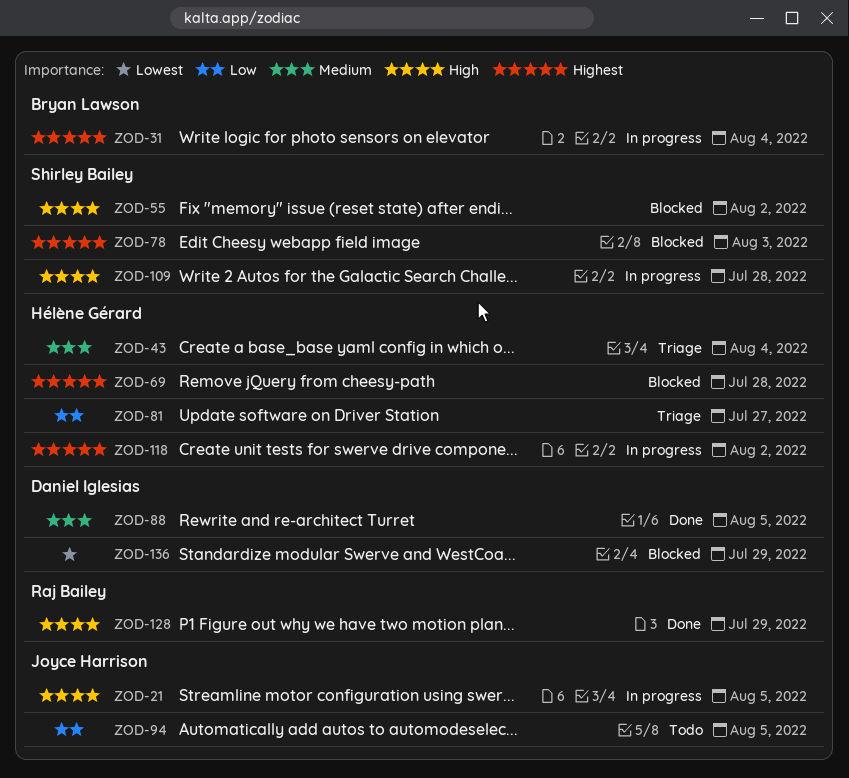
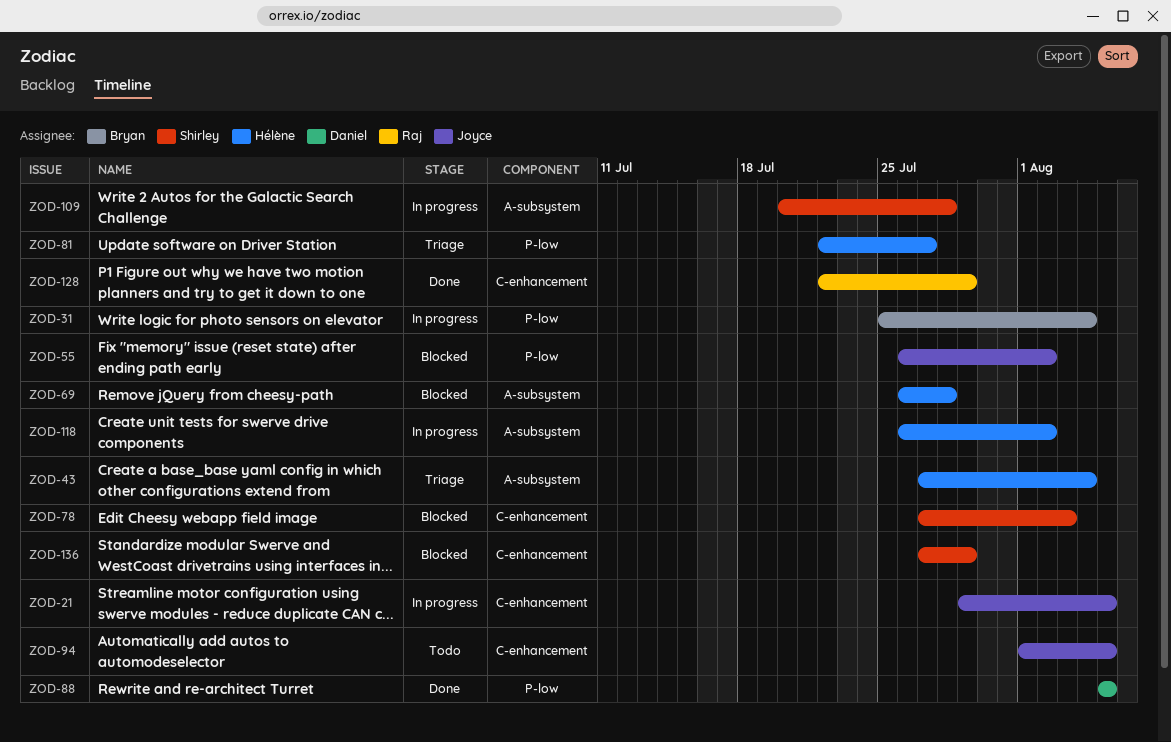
ZOD-55, owner: Shirley Bailey -> Joyce Harrison
ZOD-136, owner: Daniel Iglesias -> Shirley Bailey

